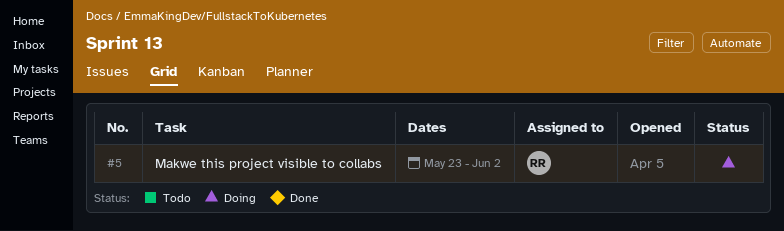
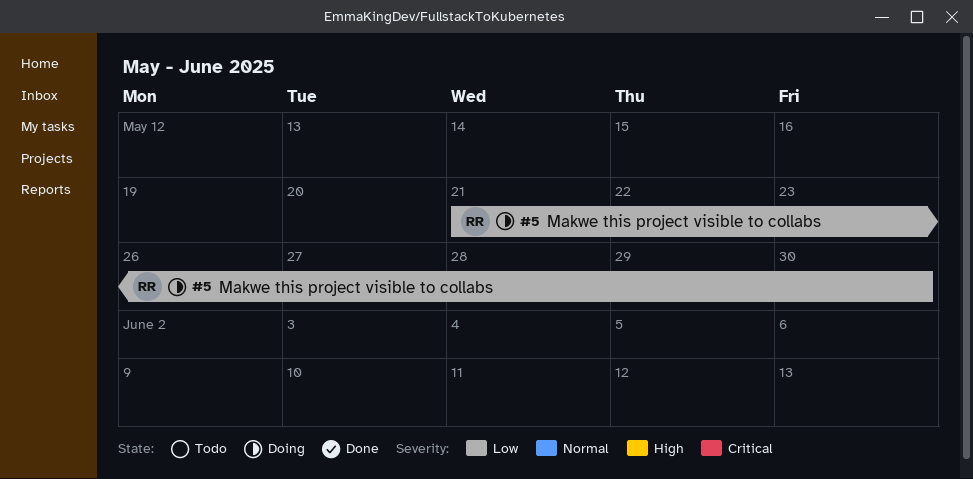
#5, start: May 23 -> May 21
#5, due: Jun 2 -> May 30

